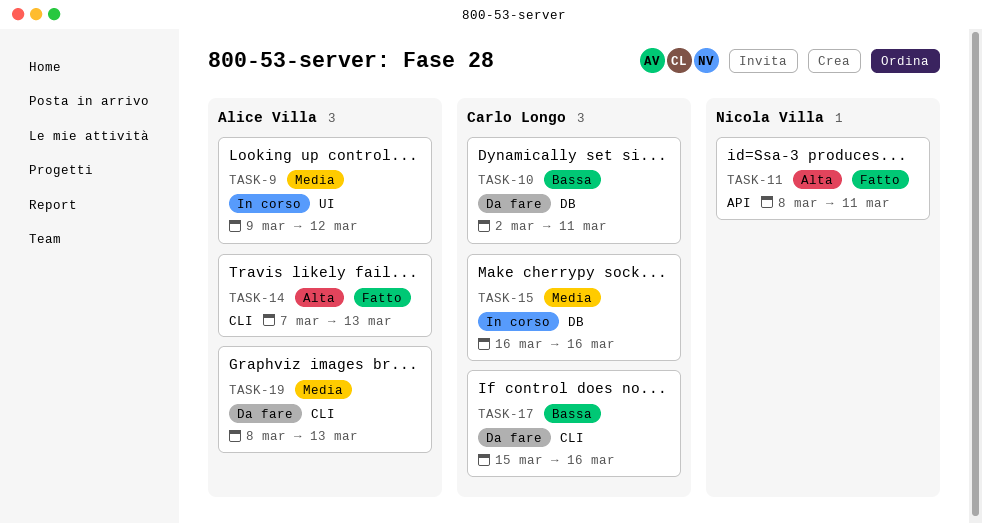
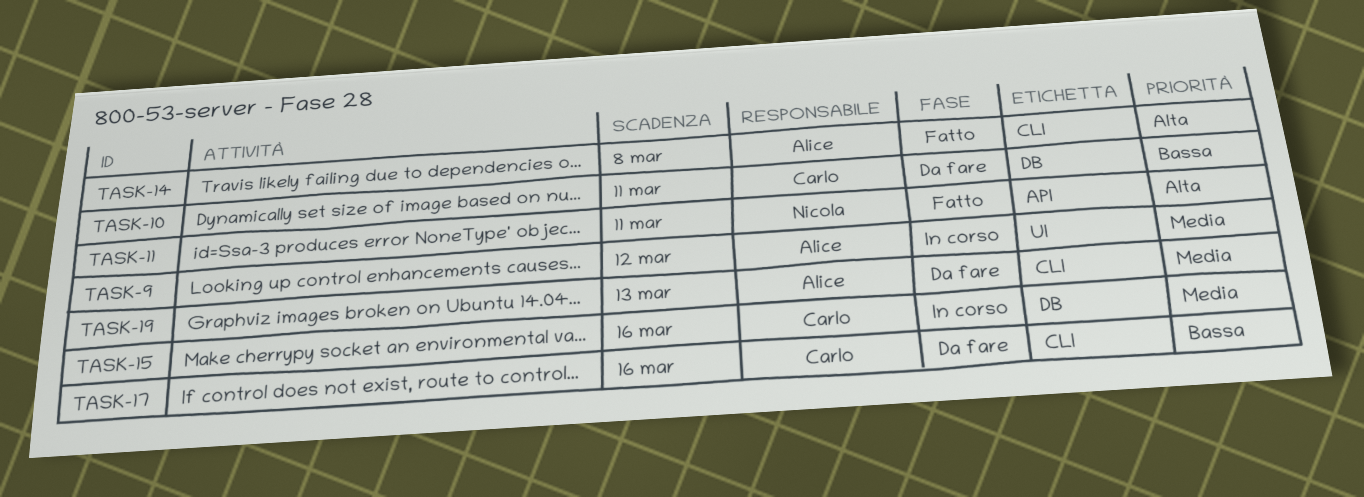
TASK-14, due: Mar 13 -> Mar 8

